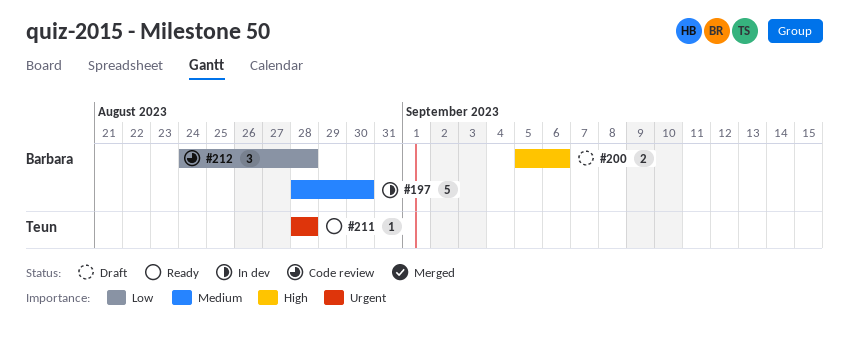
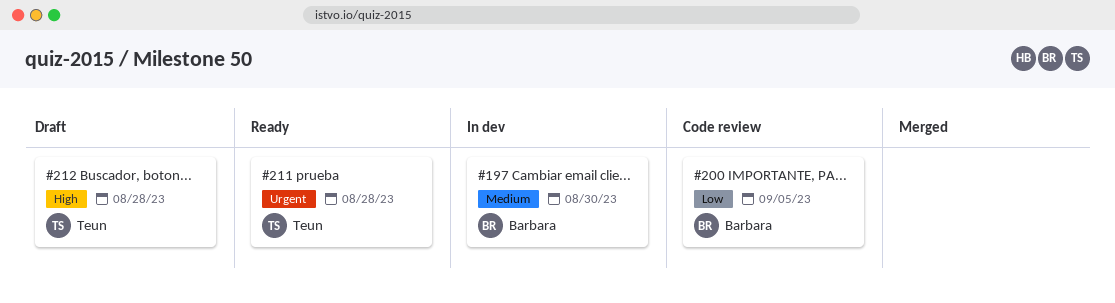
#200, status: Draft -> Code review
#200, priority: High -> Low
#200, due: Sep 6 -> Sep 5
#212, status: Code review -> Draft
#212, owner: Barbara -> Teun
#212, priority: Low -> High

